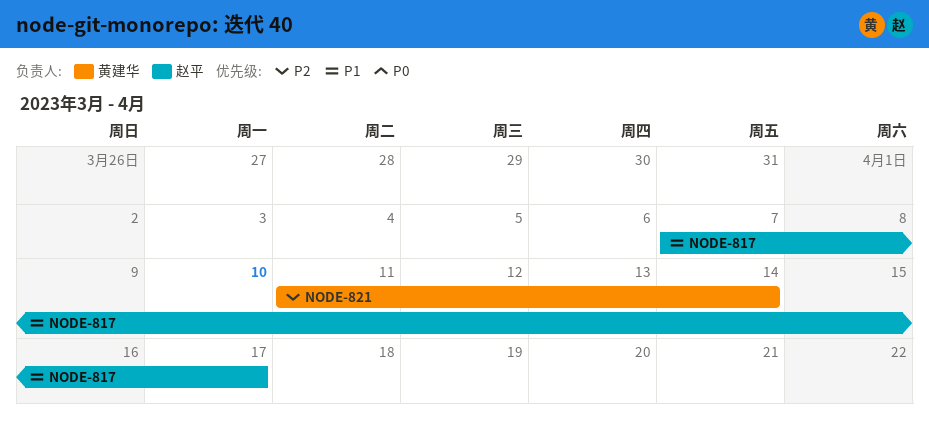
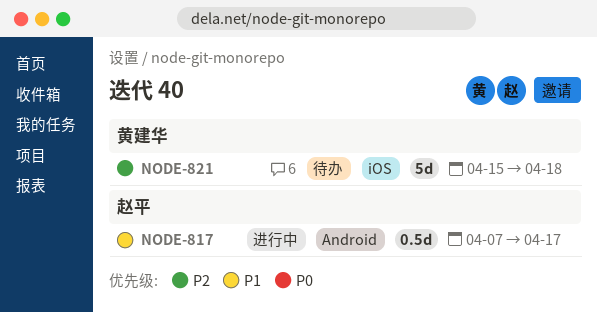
NODE-821, start: Apr 11 -> Apr 15
NODE-821, due: Apr 14 -> Apr 18

